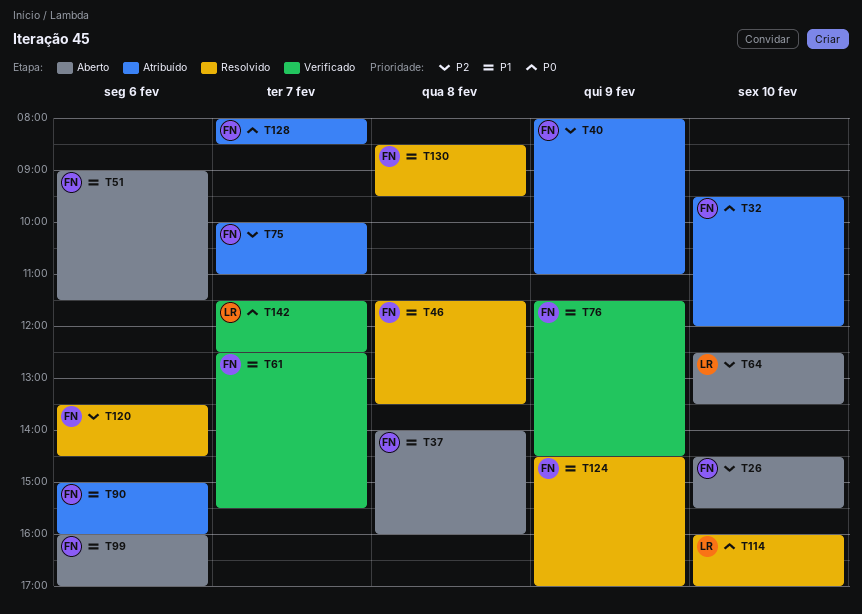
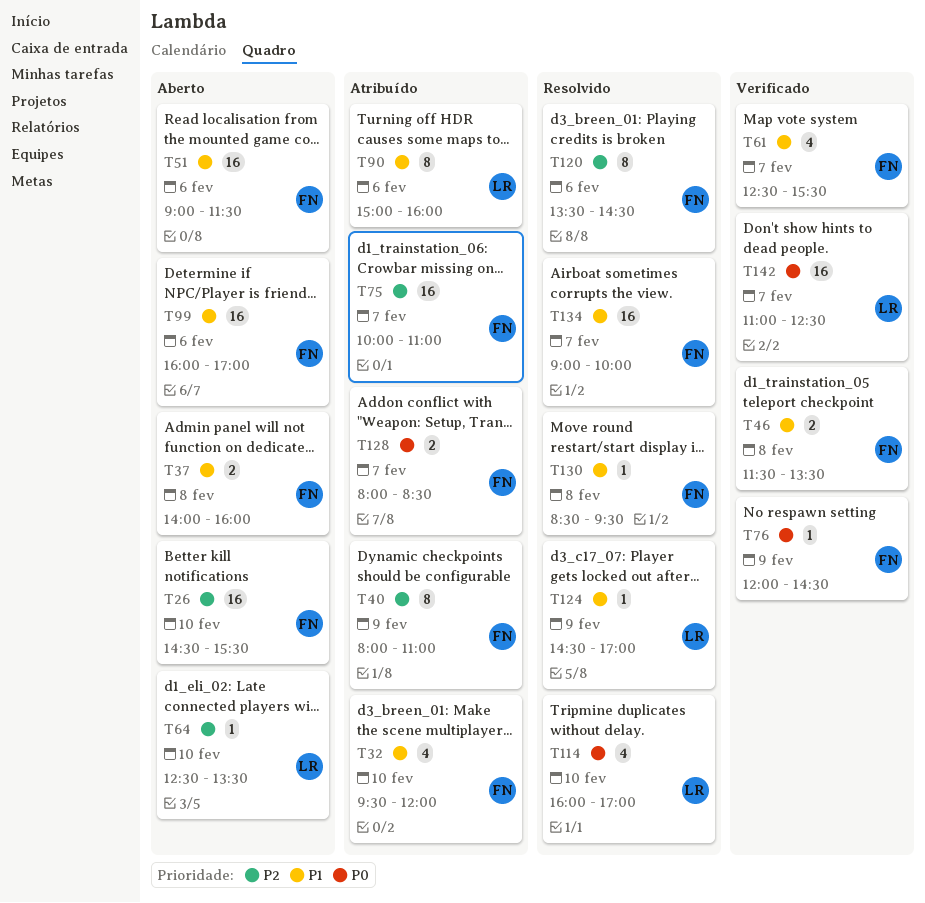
T32, priority: P0 -> P1
T46, status: Resolvido -> Verificado
T76, priority: P1 -> P0
T76, begins: 11:30 -> 12:00
T90, owner: FN -> LR
T124, owner: FN -> LR
T134: none -> present
T142, begins: 11:30 -> 11:00

